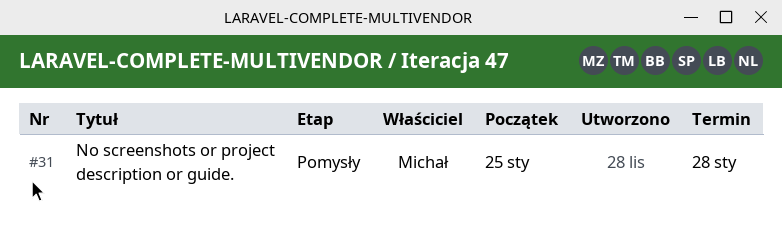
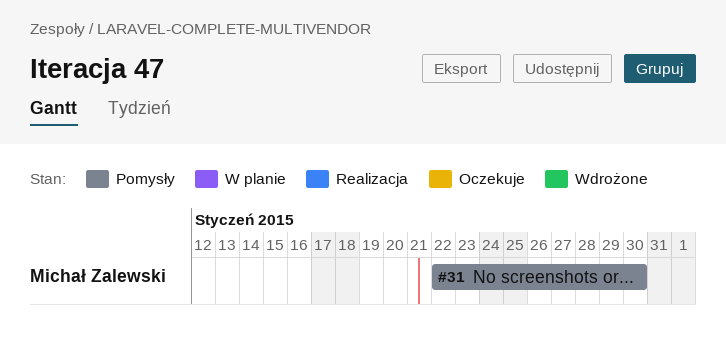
#31, start: Jan 25 -> Jan 22
#31, due: Jan 28 -> Jan 30

